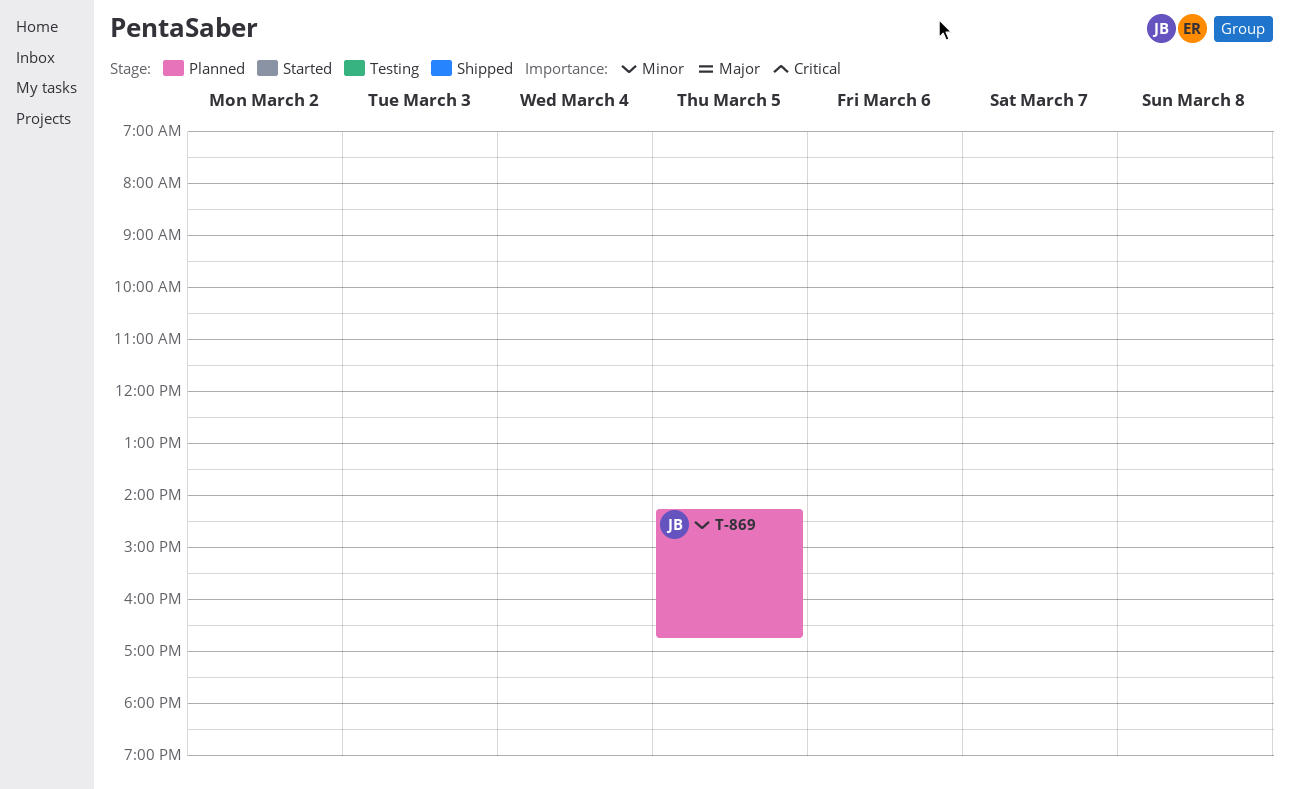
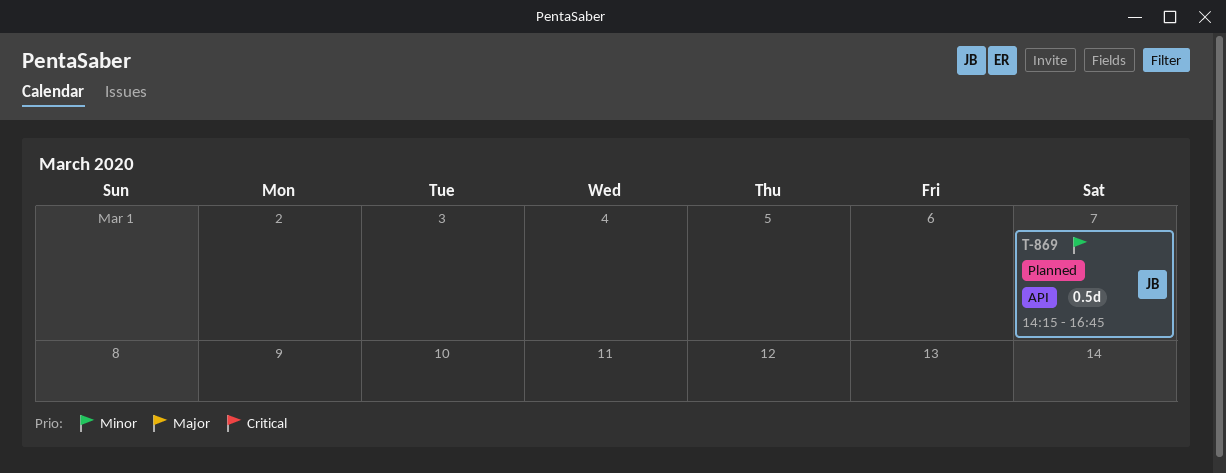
T-869, day: Mar 5 -> Mar 7

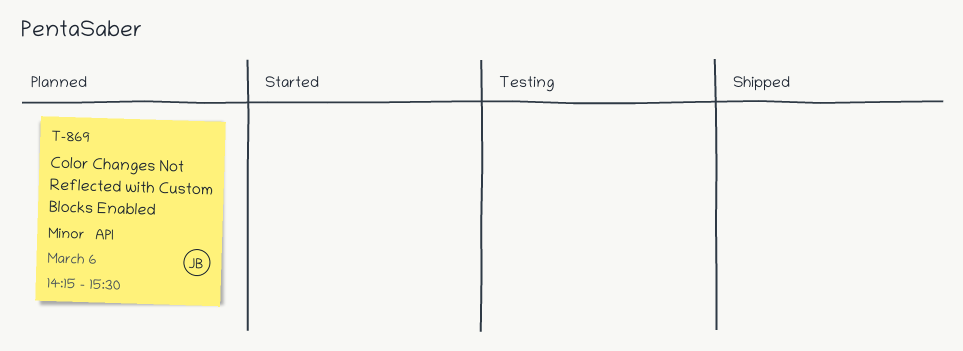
T-869, day: Mar 7 -> Mar 6
T-869, ends: 16:45 -> 15:30

